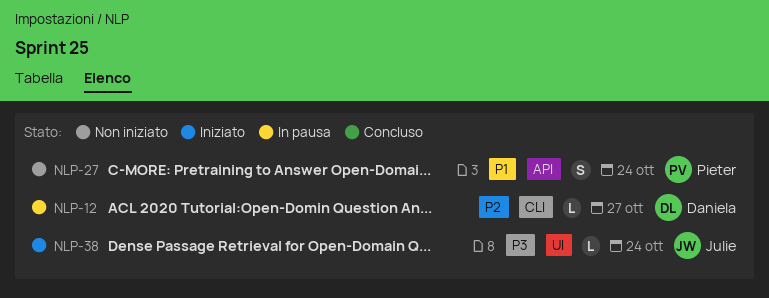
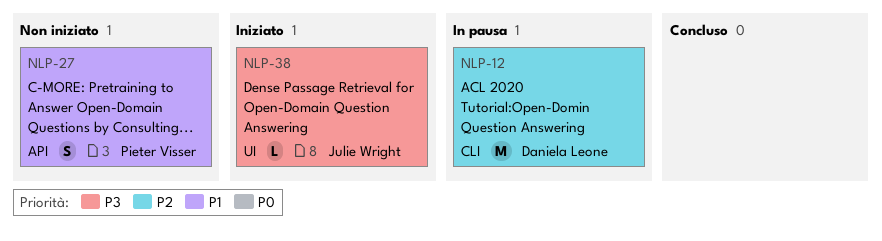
NLP-12, estimate: L -> M

